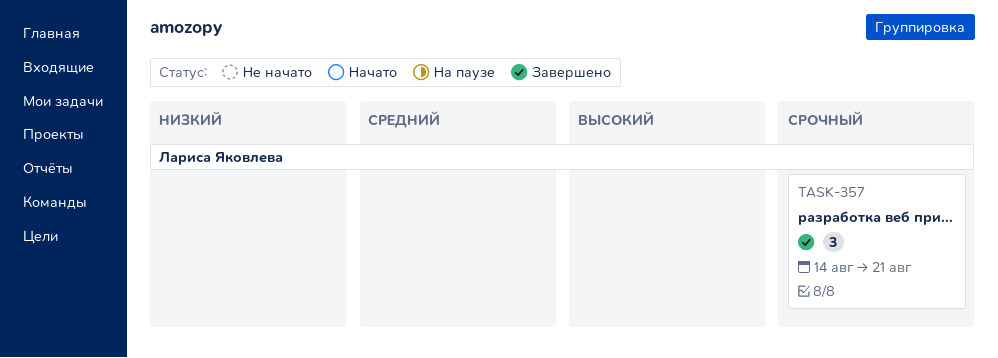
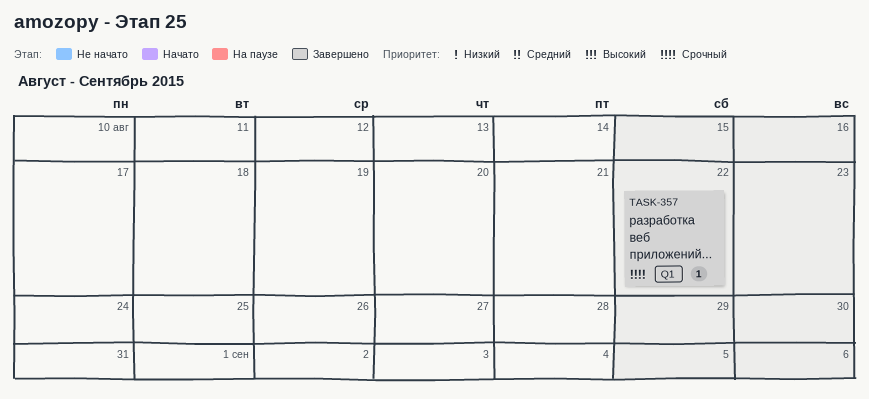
TASK-357, estimate: 3 -> 1
TASK-357, due: Aug 21 -> Aug 22

